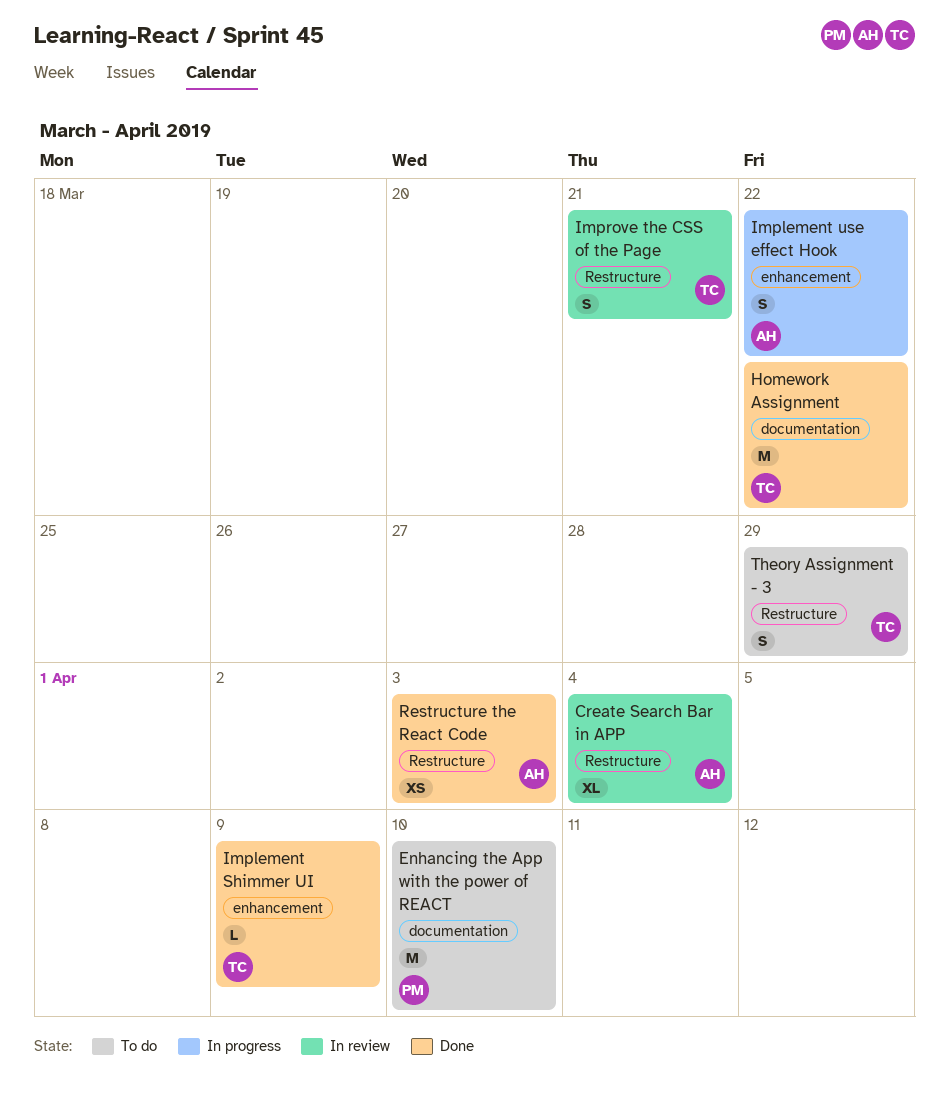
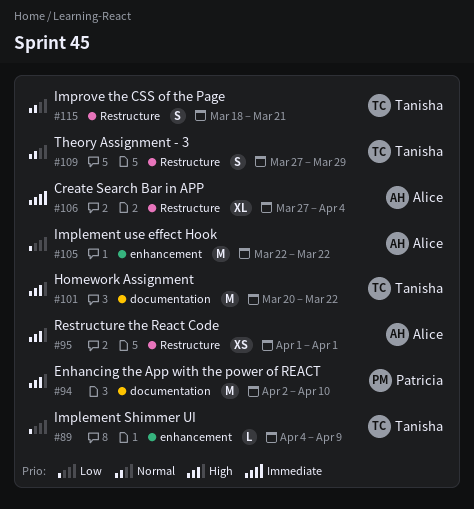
Implement use effect Hook, estimate: S -> M
Restructure the React Code, due: Apr 3 -> Apr 1

